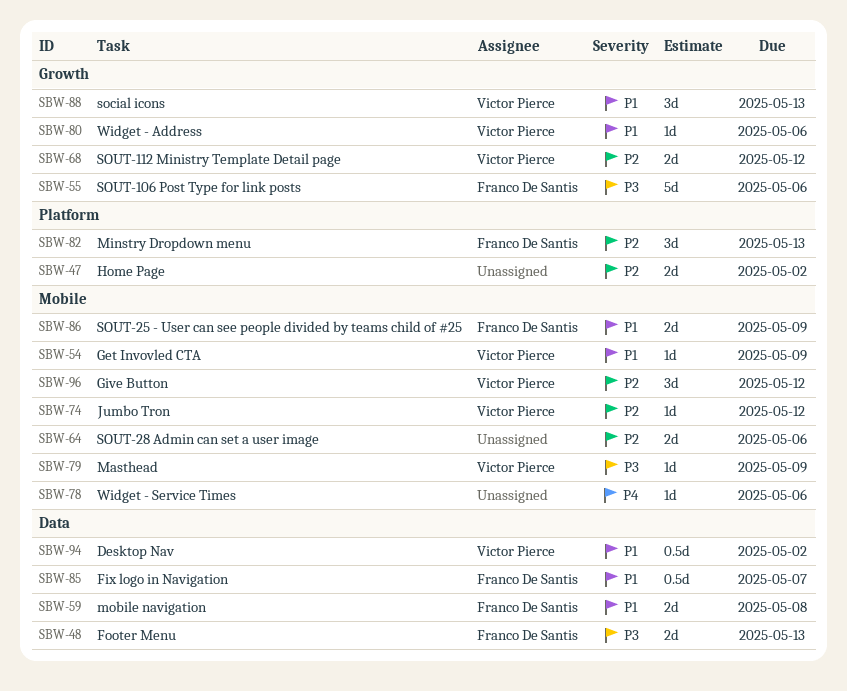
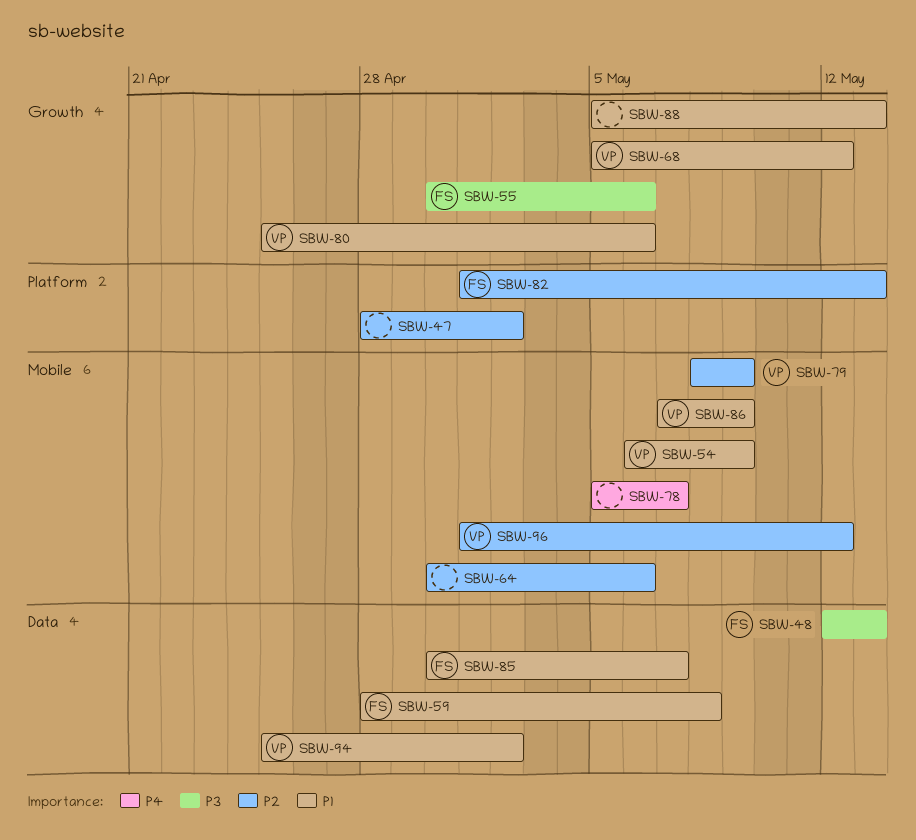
SBW-68, priority: P2 -> P1
SBW-74: present -> none
SBW-78, due: May 6 -> May 7
SBW-79, priority: P3 -> P2
SBW-86, owner: Franco De Santis -> Victor Pierce
SBW-88, owner: Victor Pierce -> none

